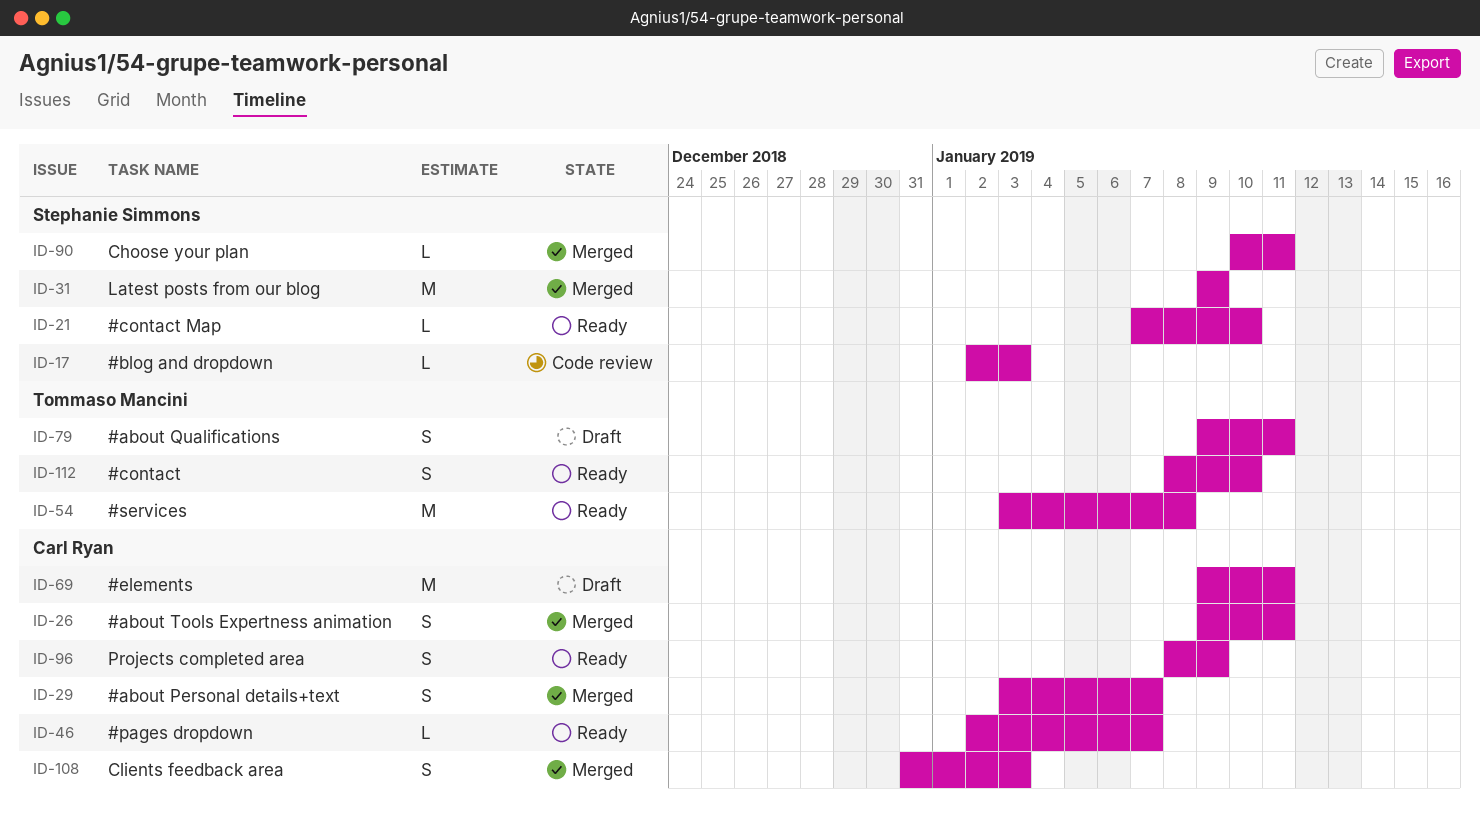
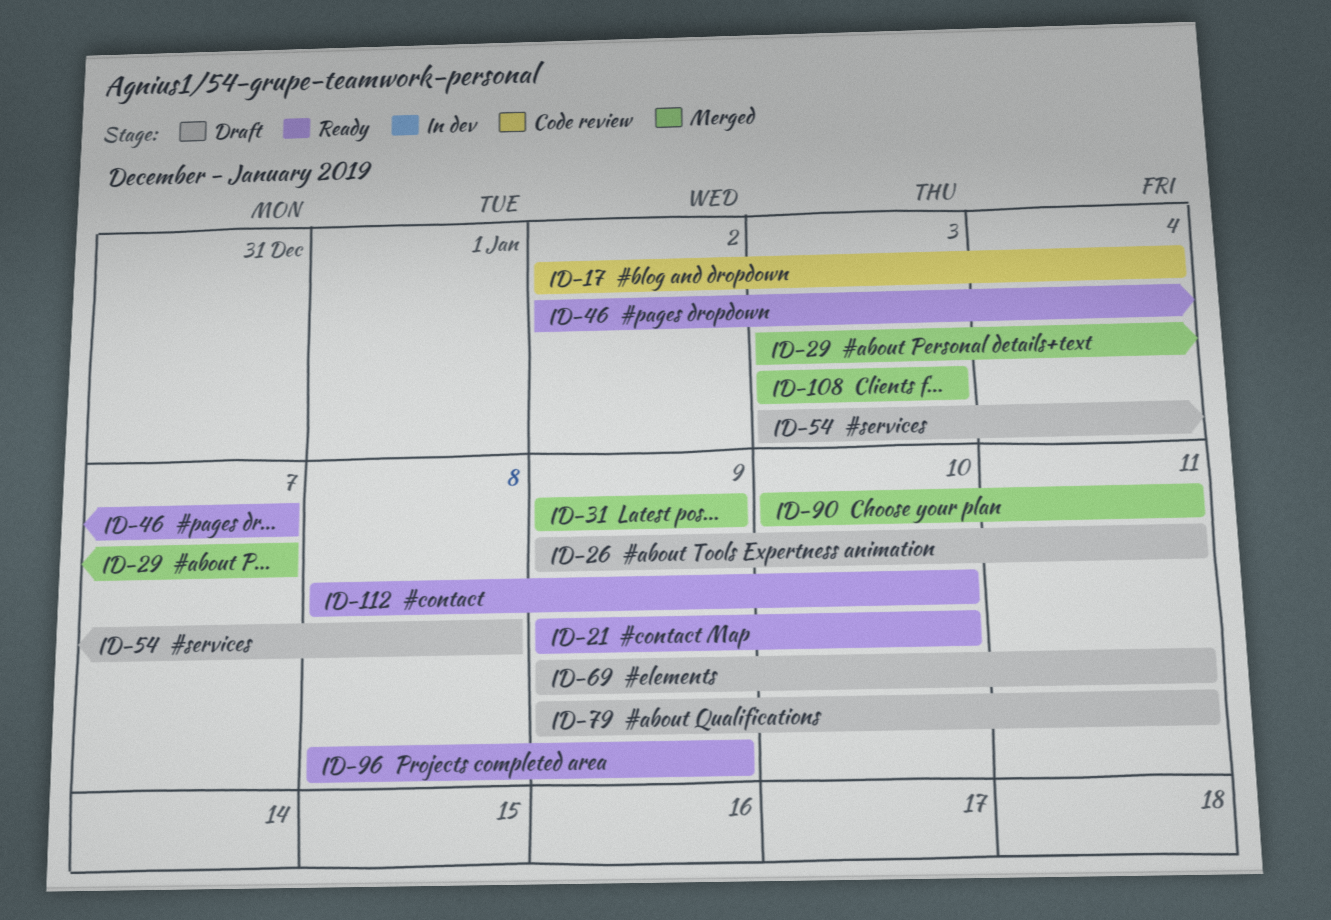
ID-17, due: Jan 3 -> Jan 4
ID-21, start: Jan 7 -> Jan 9
ID-26, status: Merged -> Draft
ID-54, status: Ready -> Draft
ID-108, start: Dec 31 -> Jan 3

